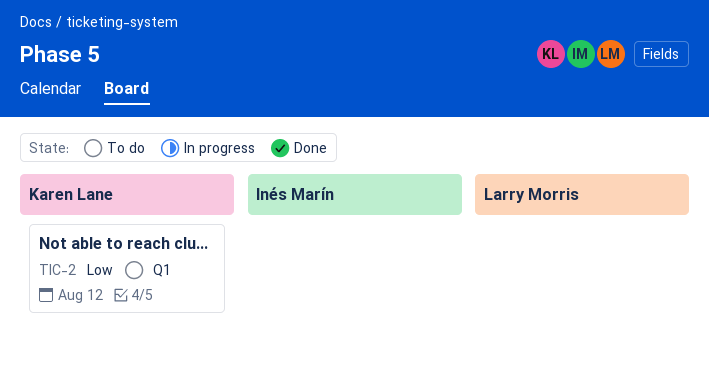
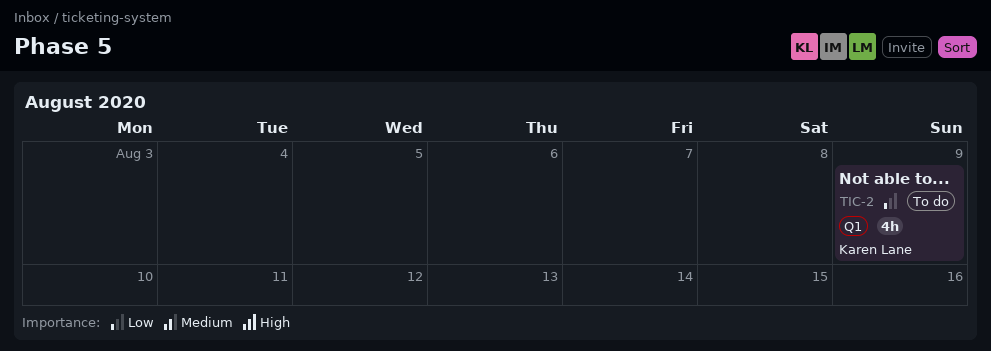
TIC-2, due: Aug 12 -> Aug 9

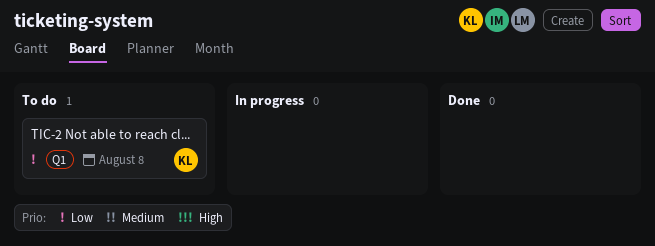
TIC-2, due: Aug 9 -> Aug 8

